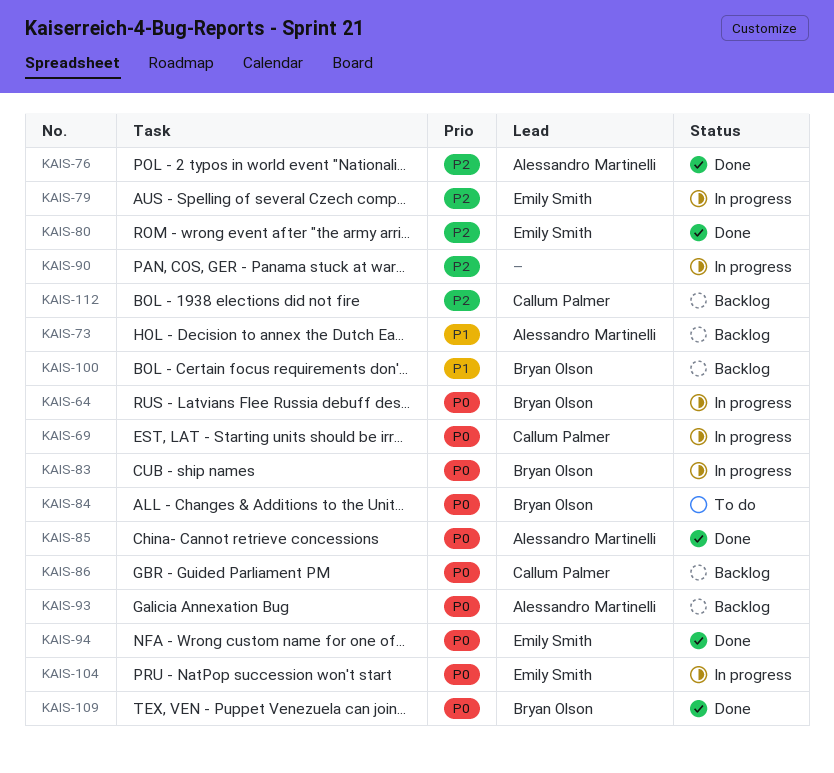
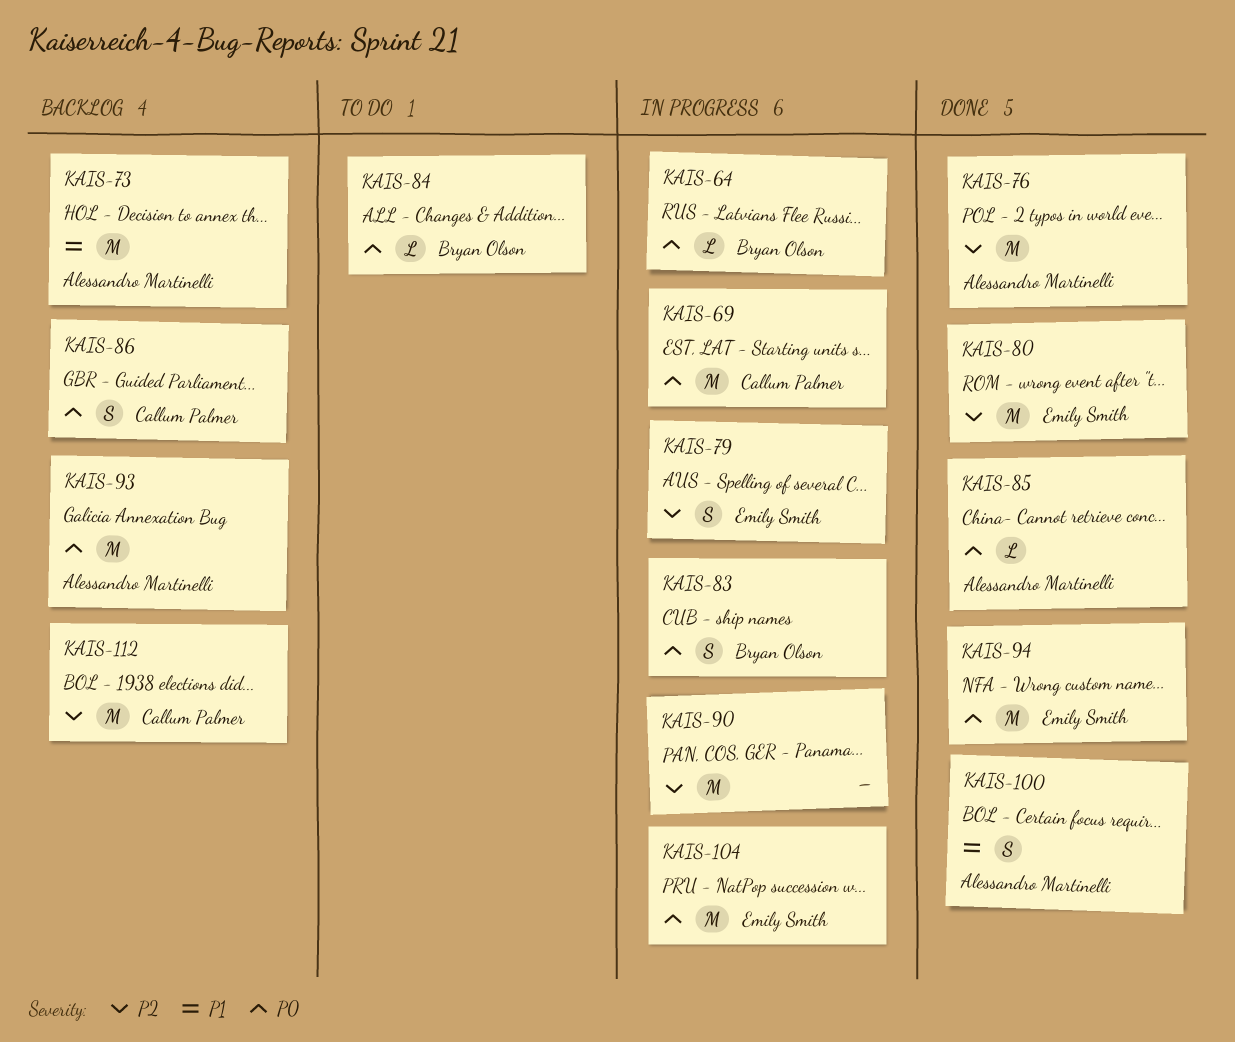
KAIS-100, status: Backlog -> Done
KAIS-100, owner: Bryan Olson -> Alessandro Martinelli
KAIS-109: present -> none

